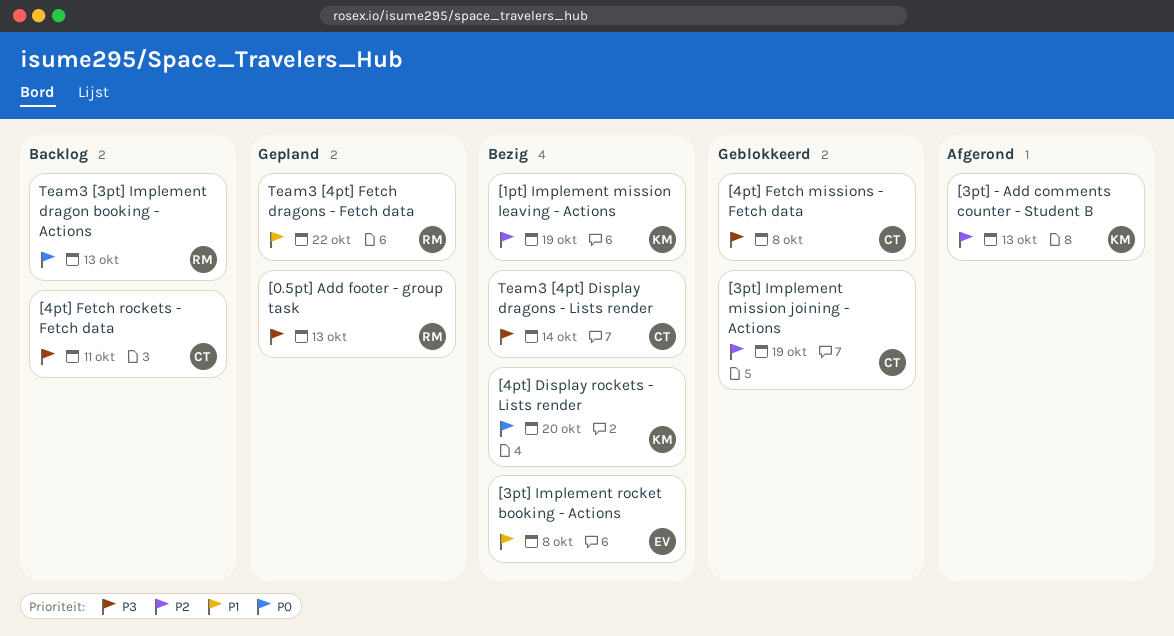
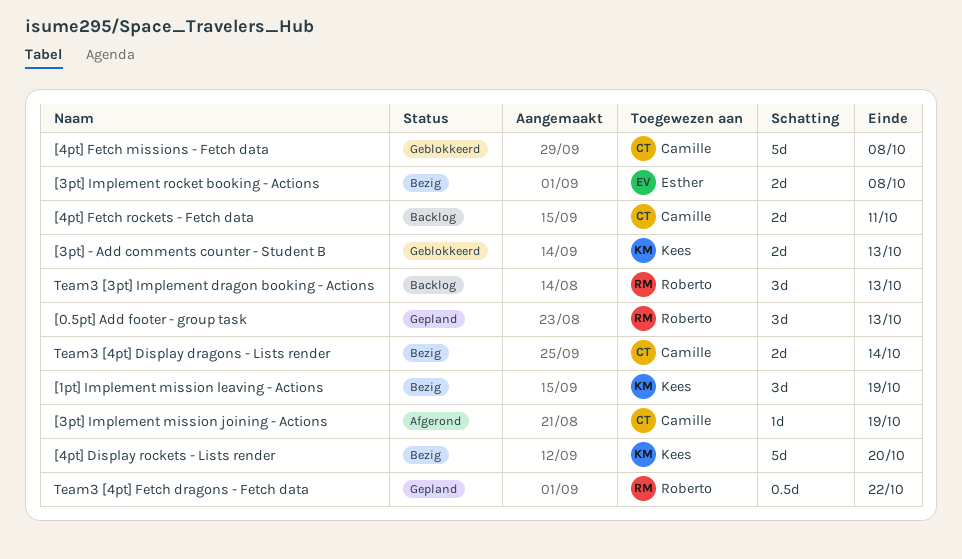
[3pt] - Add comments counter - Student B, status: Afgerond -> Geblokkeerd
[3pt] Implement mission joining - Actions, status: Geblokkeerd -> Afgerond

